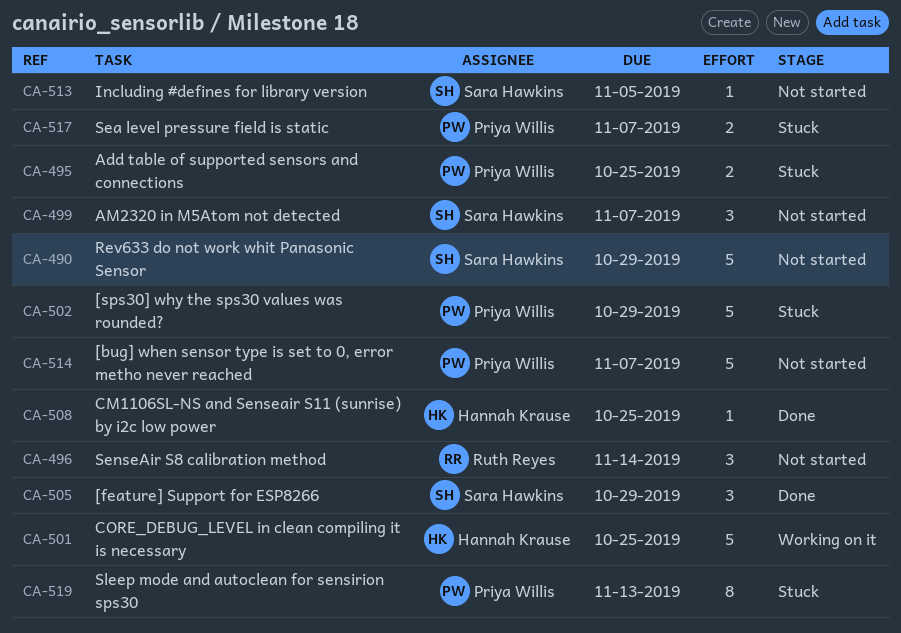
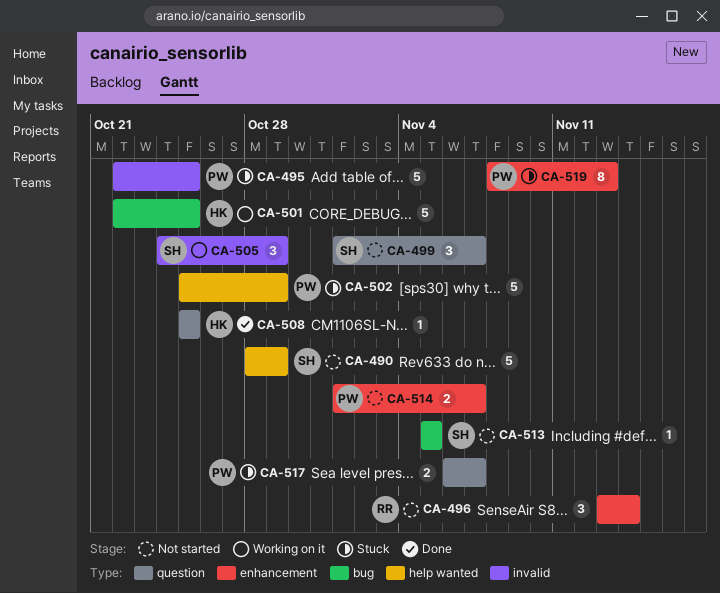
CA-495, estimate: 2 -> 5
CA-505, status: Done -> Working on it
CA-514, estimate: 5 -> 2

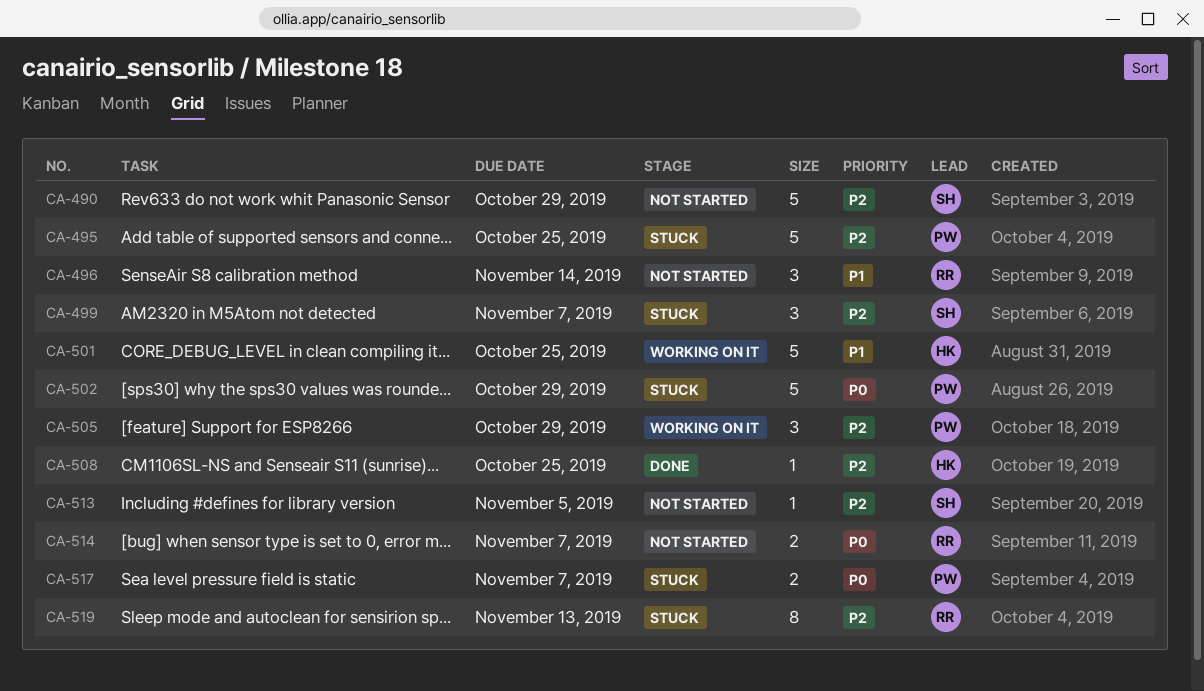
CA-499, status: Not started -> Stuck
CA-505, owner: SH -> PW
CA-514, owner: PW -> RR
CA-519, owner: PW -> RR

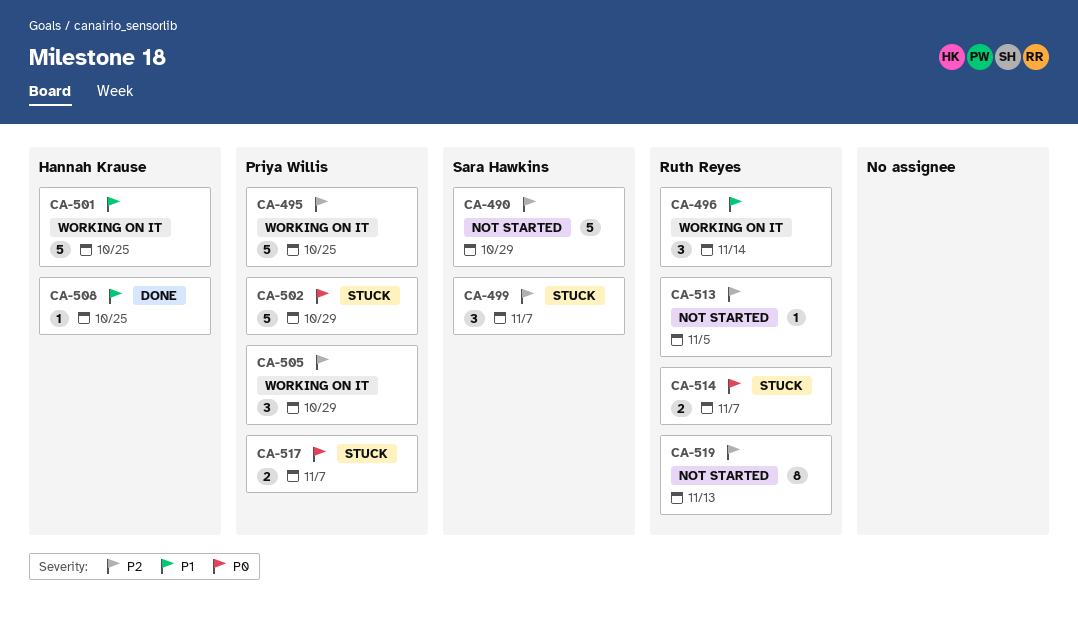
CA-495, status: Stuck -> Working on it
CA-496, status: Not started -> Working on it
CA-508, priority: P2 -> P1
CA-513, owner: Sara Hawkins -> Ruth Reyes
CA-514, status: Not started -> Stuck
CA-519, status: Stuck -> Not started

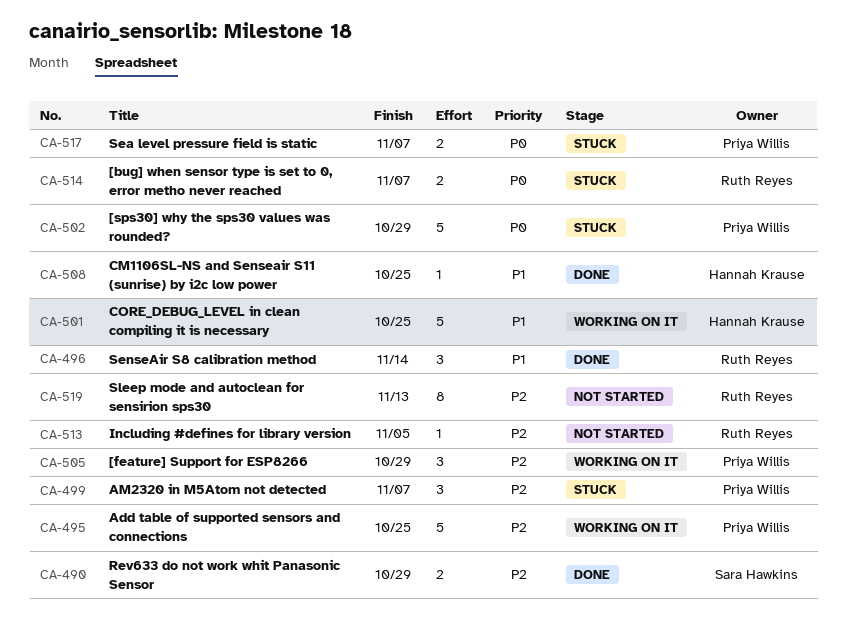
CA-490, status: Not started -> Done
CA-490, estimate: 5 -> 2
CA-496, status: Working on it -> Done
CA-499, owner: Sara Hawkins -> Priya Willis

